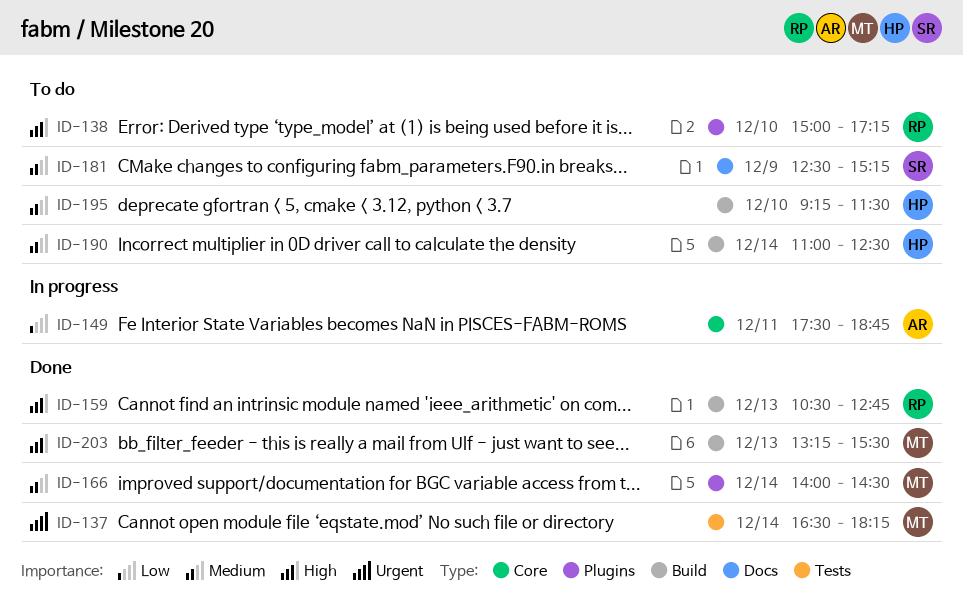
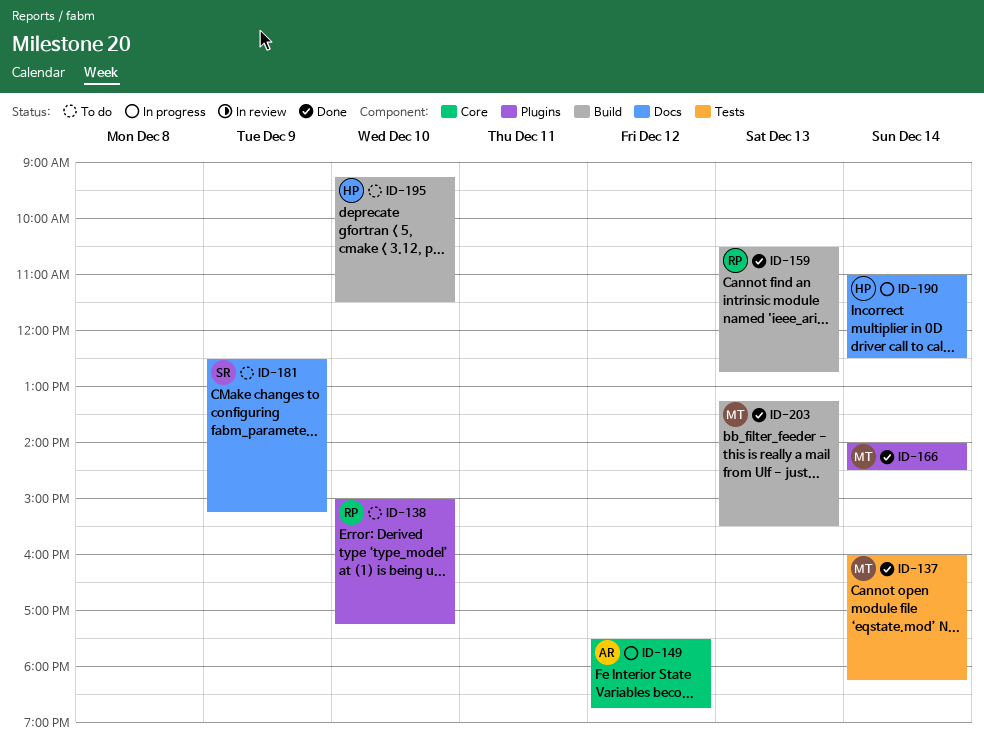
ID-137, begins: 16:30 -> 16:00
ID-149, day: Dec 11 -> Dec 12
ID-190, status: To do -> In progress
ID-190, label: Build -> Docs

